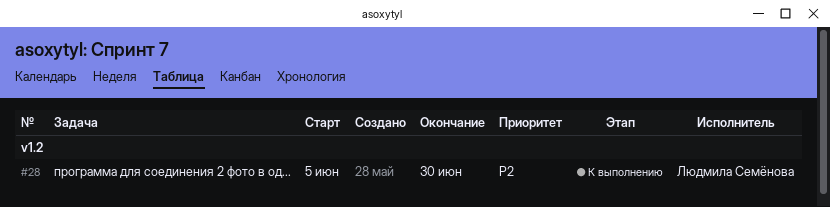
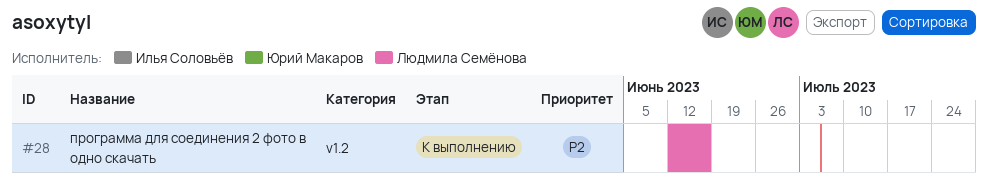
#28, start: Jun 5 -> Jun 12
#28, due: Jun 30 -> Jun 16

